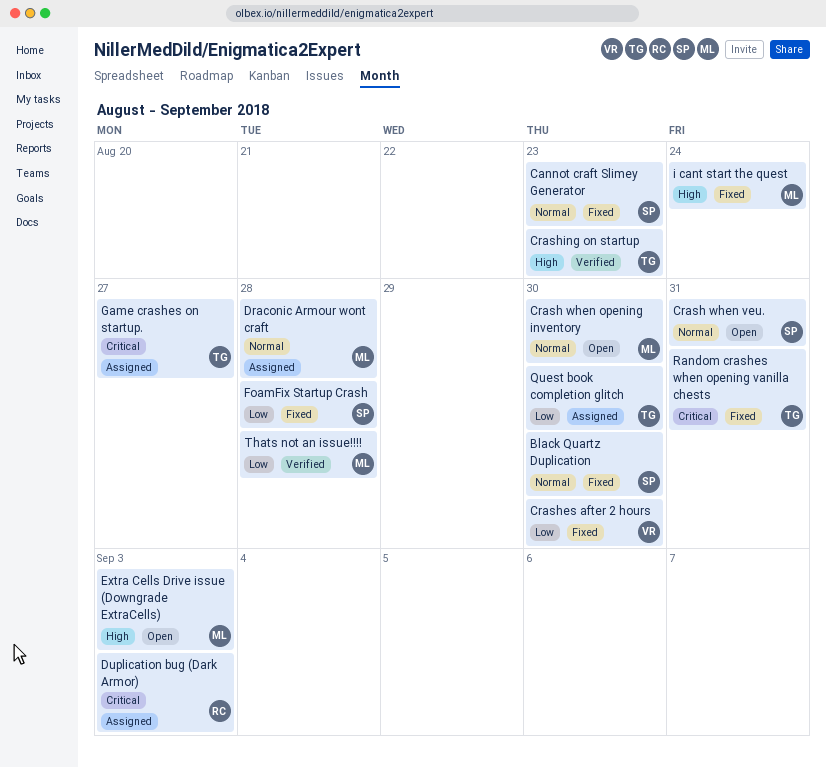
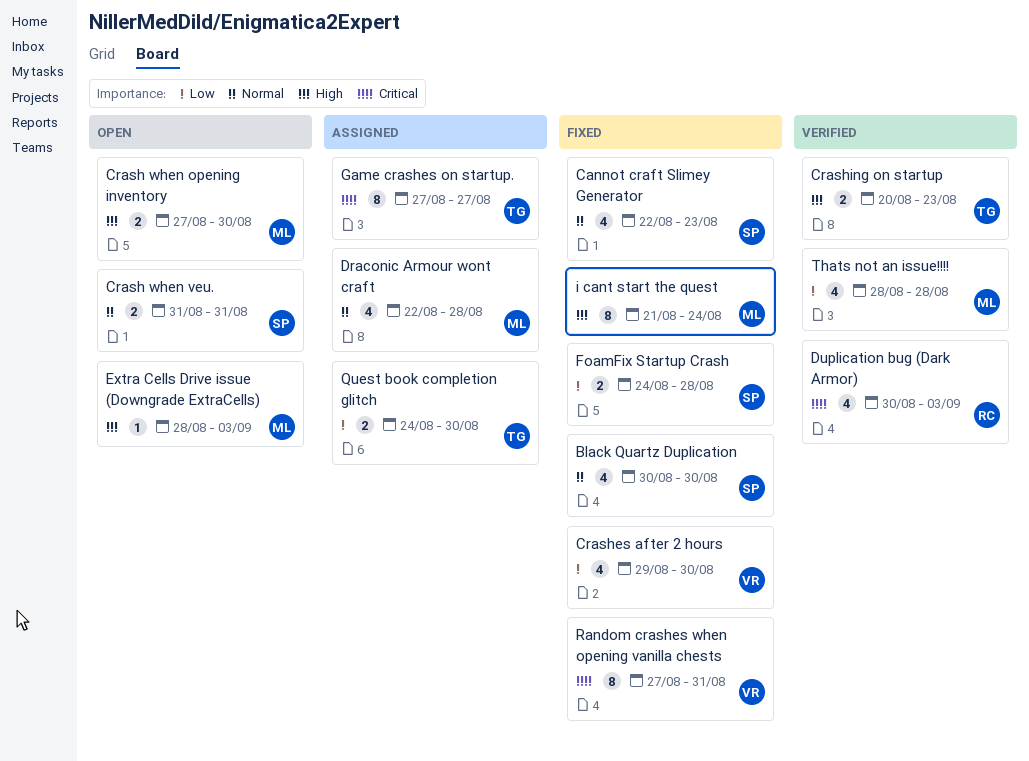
Crash when opening inventory, priority: Normal -> High
Duplication bug (Dark Armor), status: Assigned -> Verified
Random crashes when opening vanilla chests, owner: TG -> VR

